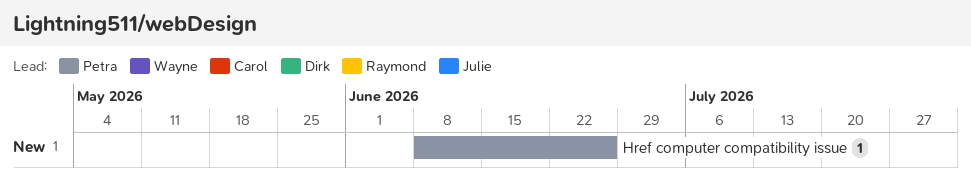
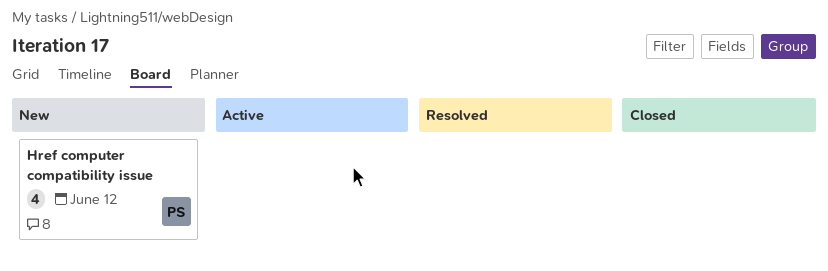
Href computer compatibility issue, estimate: 1 -> 4
Href computer compatibility issue, due: Jun 26 -> Jun 12

